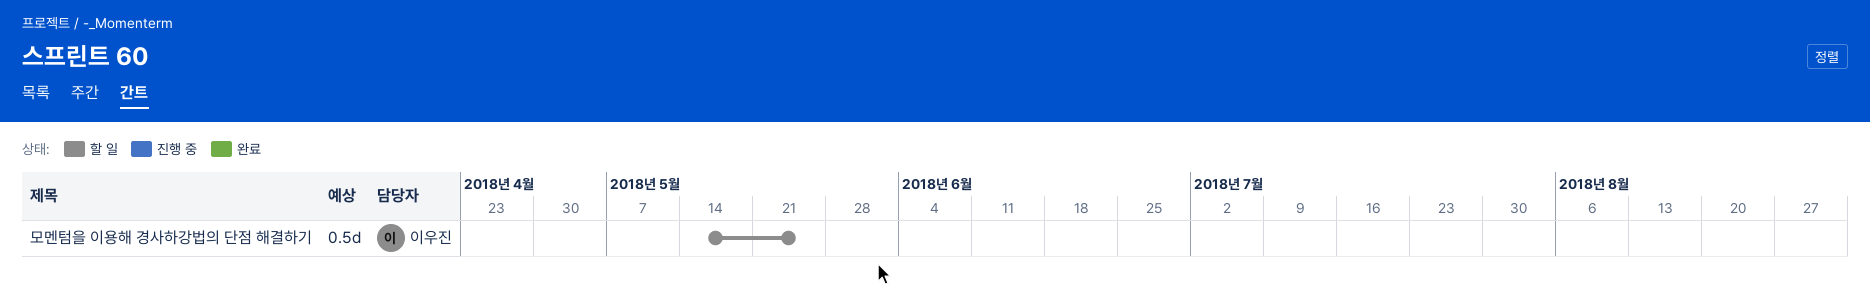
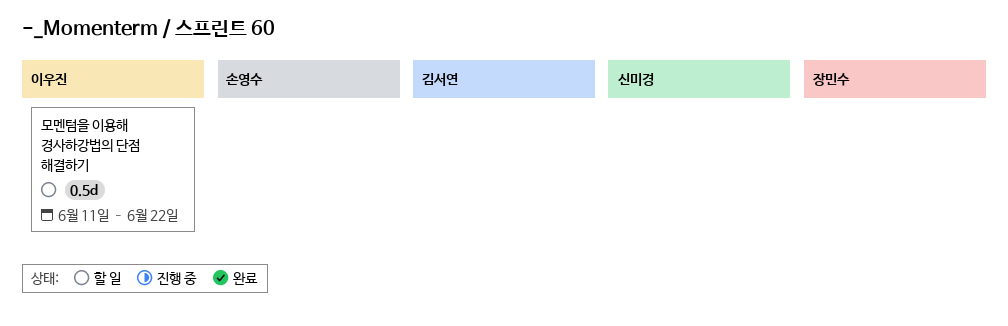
모멘텀을 이용해 경사하강법의 단점 해결하기, start: May 14 -> Jun 11
모멘텀을 이용해 경사하강법의 단점 해결하기, due: May 25 -> Jun 22

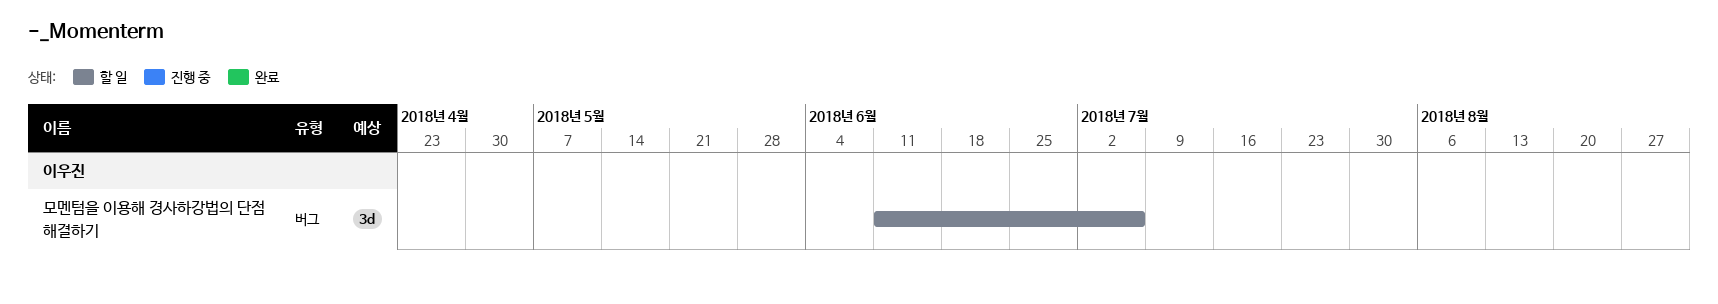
모멘텀을 이용해 경사하강법의 단점 해결하기, estimate: 0.5d -> 3d
모멘텀을 이용해 경사하강법의 단점 해결하기, due: Jun 22 -> Jul 6

